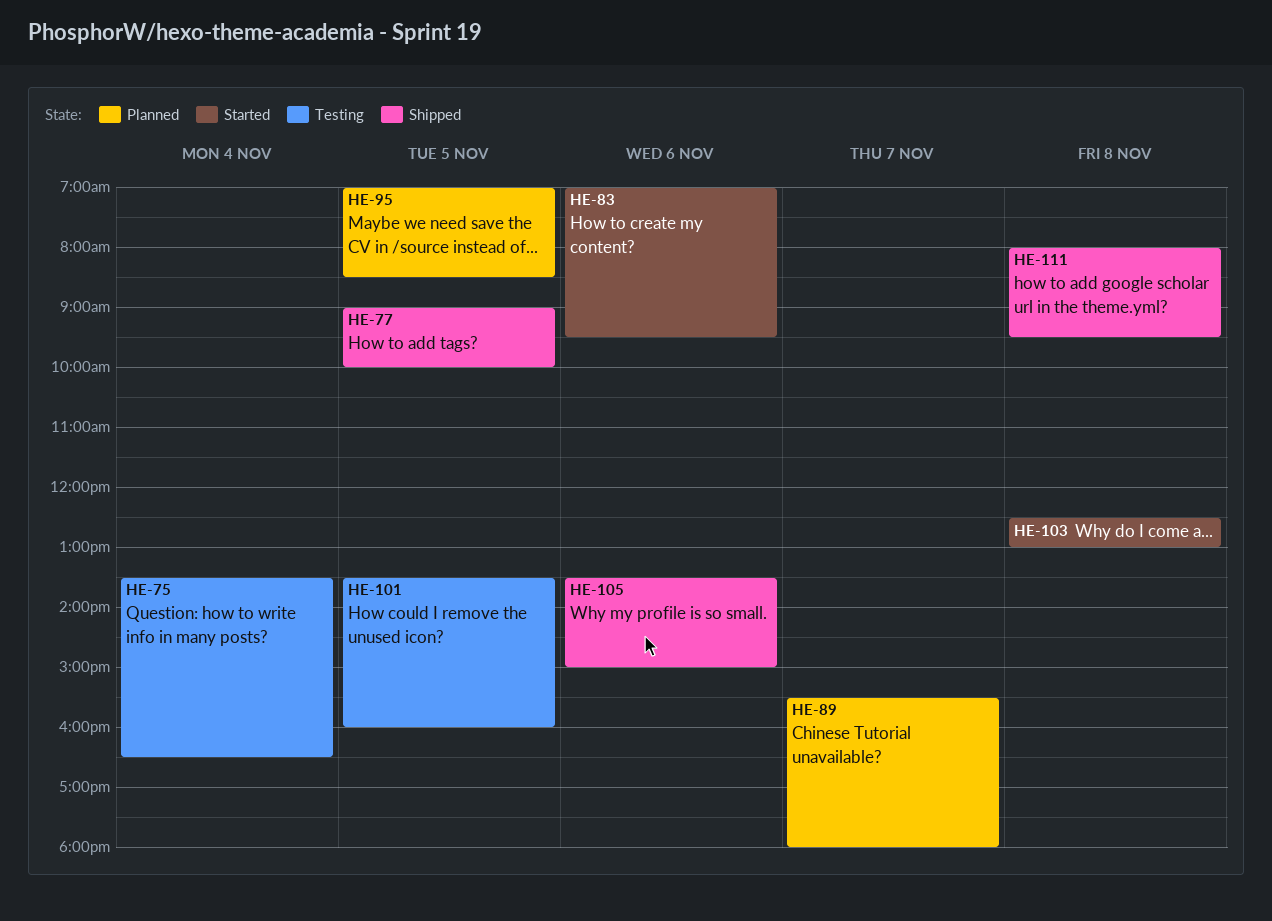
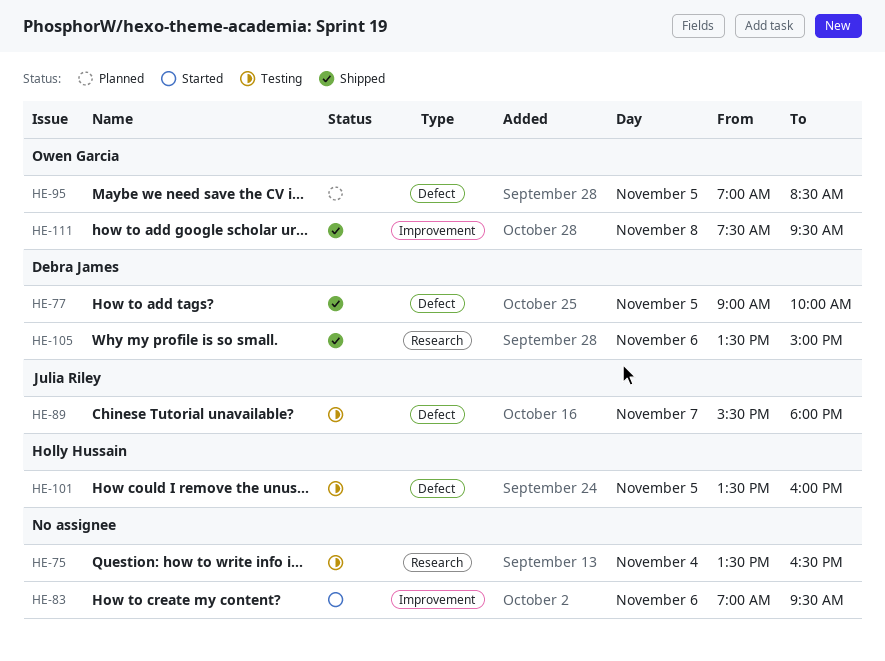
HE-89, status: Planned -> Testing
HE-103: present -> none
HE-111, begins: 08:00 -> 07:30

